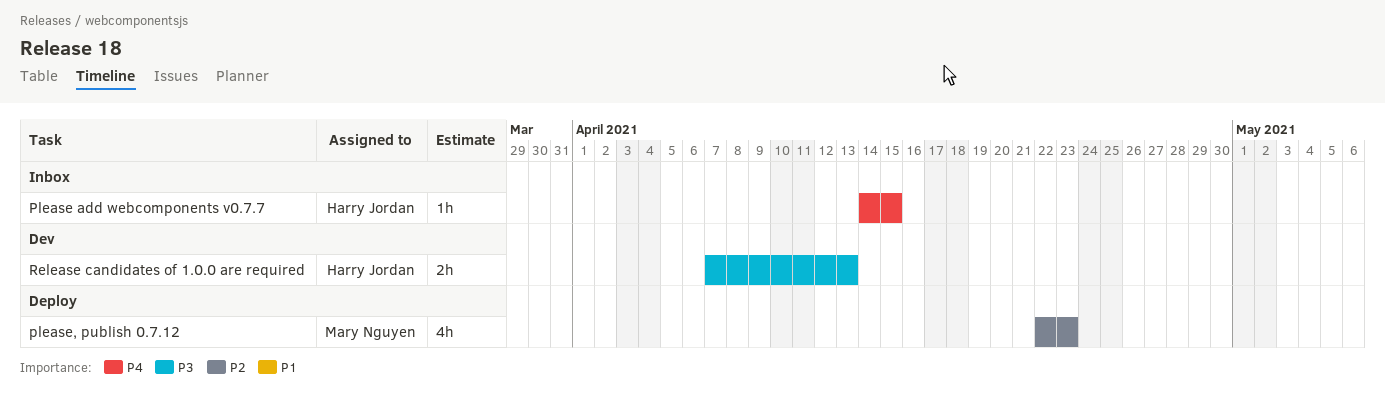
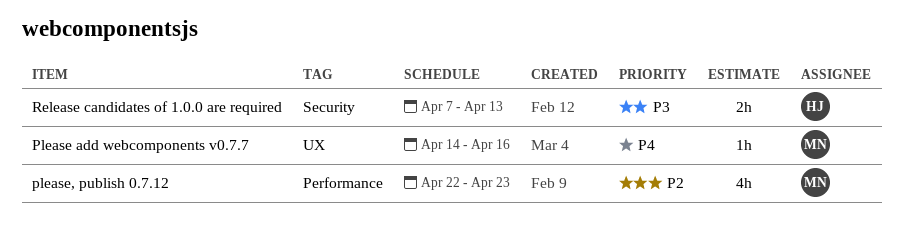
Please add webcomponents v0.7.7, owner: Harry Jordan -> Mary Nguyen
Please add webcomponents v0.7.7, due: Apr 15 -> Apr 16

